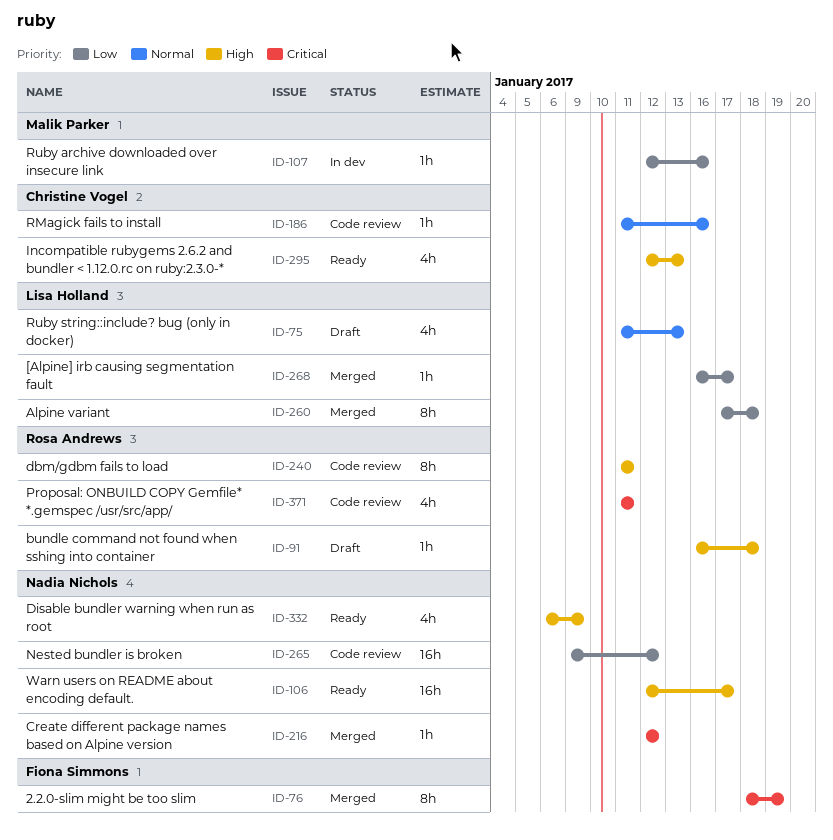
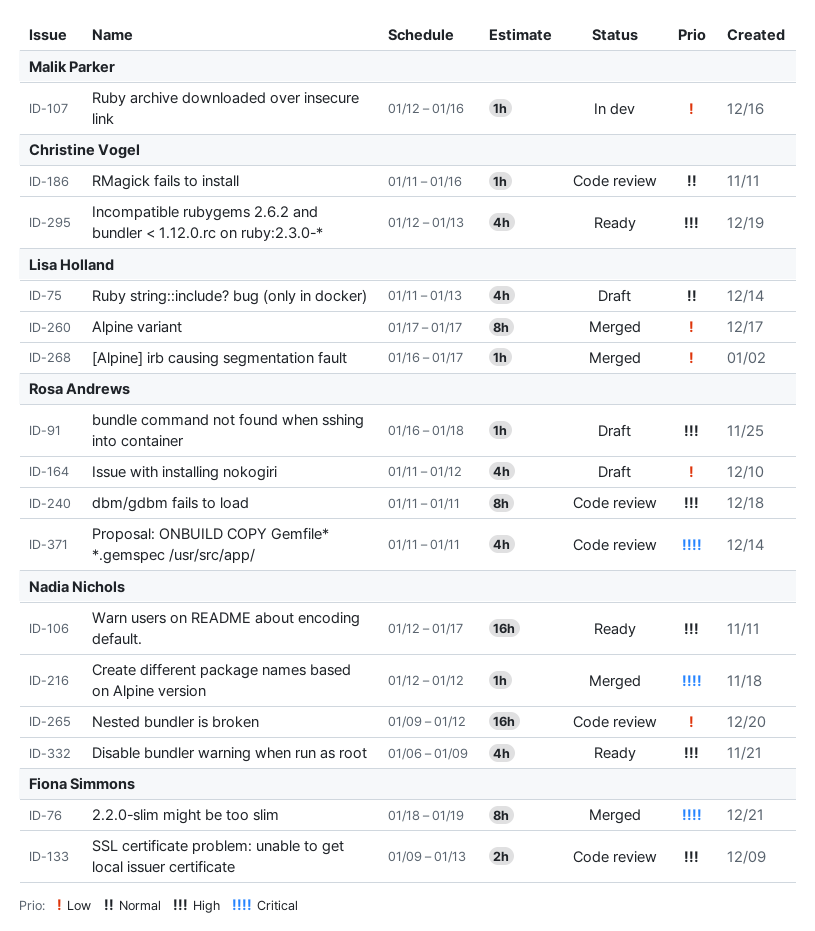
ID-133: none -> present
ID-164: none -> present
ID-260, due: Jan 18 -> Jan 17

